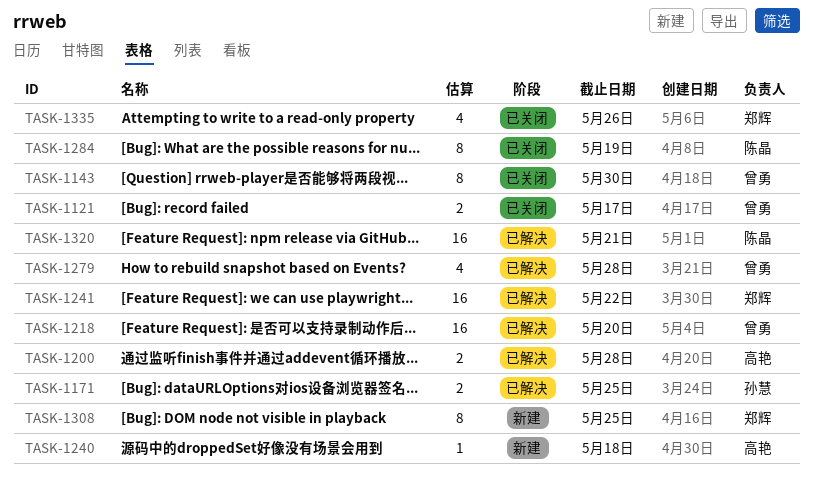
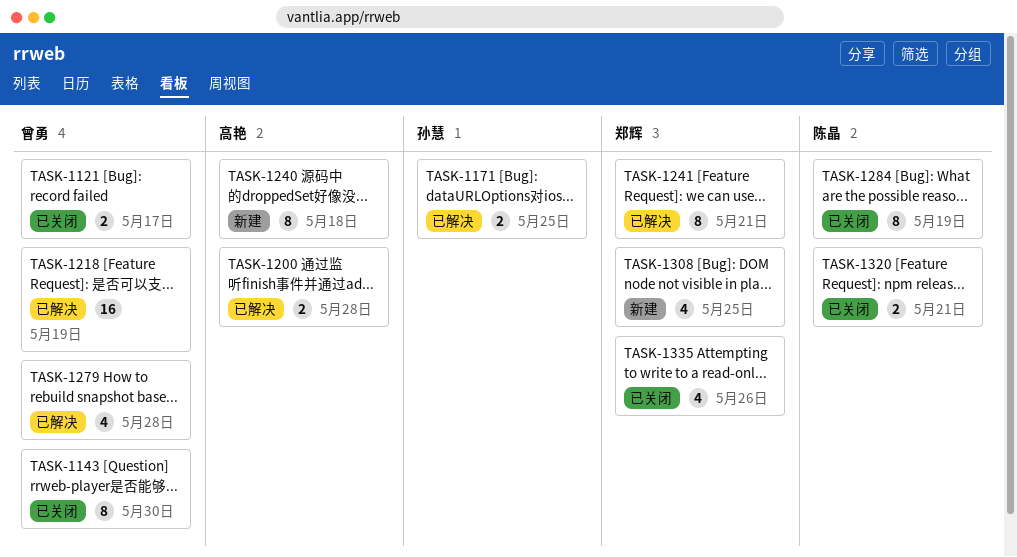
TASK-1218, due: May 20 -> May 19
TASK-1240, estimate: 1 -> 8
TASK-1241, estimate: 16 -> 8
TASK-1241, due: May 22 -> May 21
TASK-1308, estimate: 8 -> 4
TASK-1320, status: 已解决 -> 已关闭
TASK-1320, estimate: 16 -> 2

